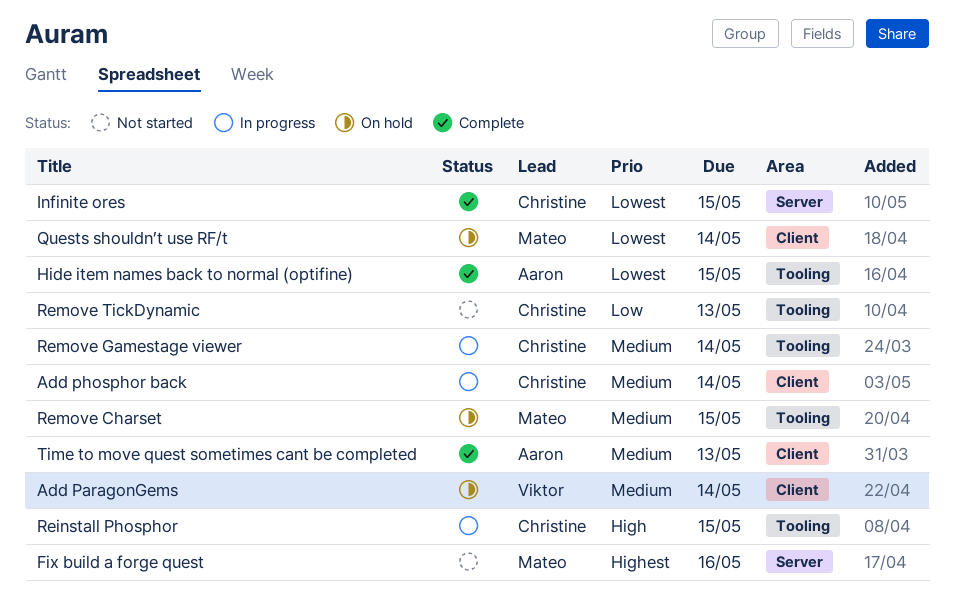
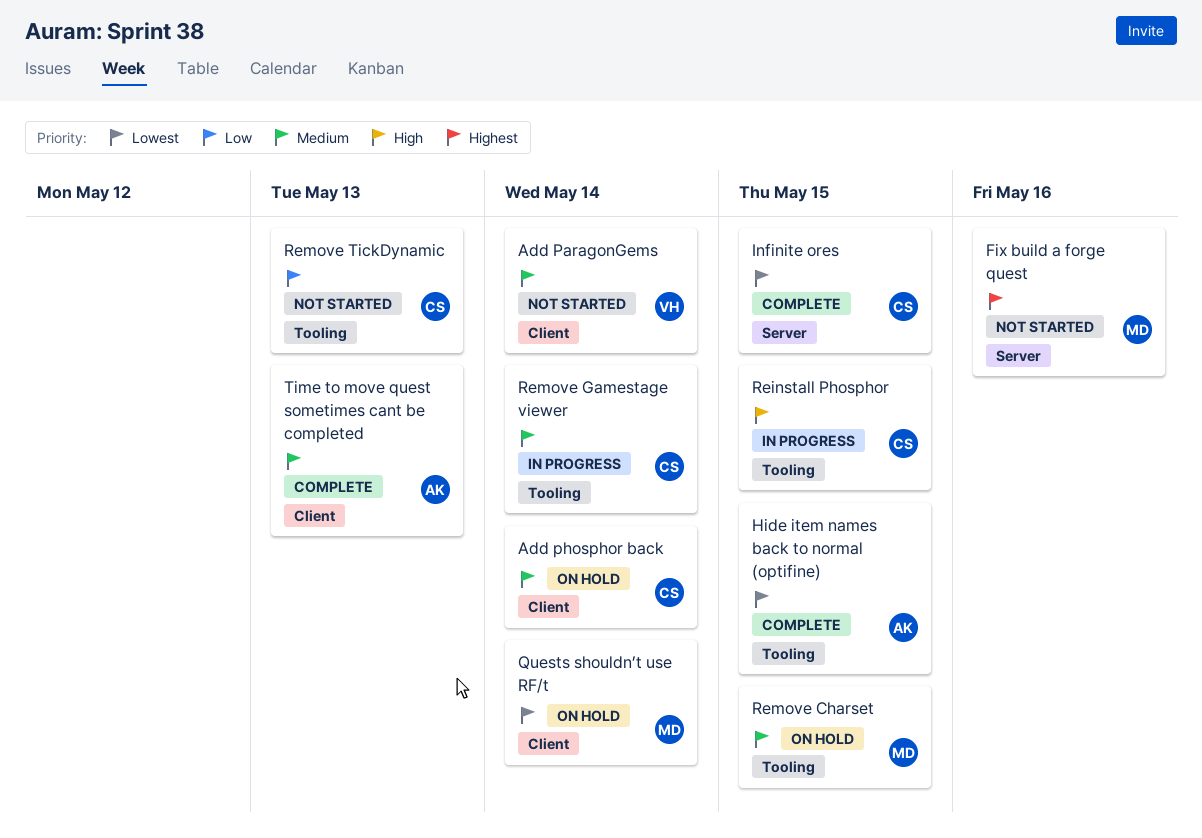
Add ParagonGems, status: On hold -> Not started
Add phosphor back, status: In progress -> On hold

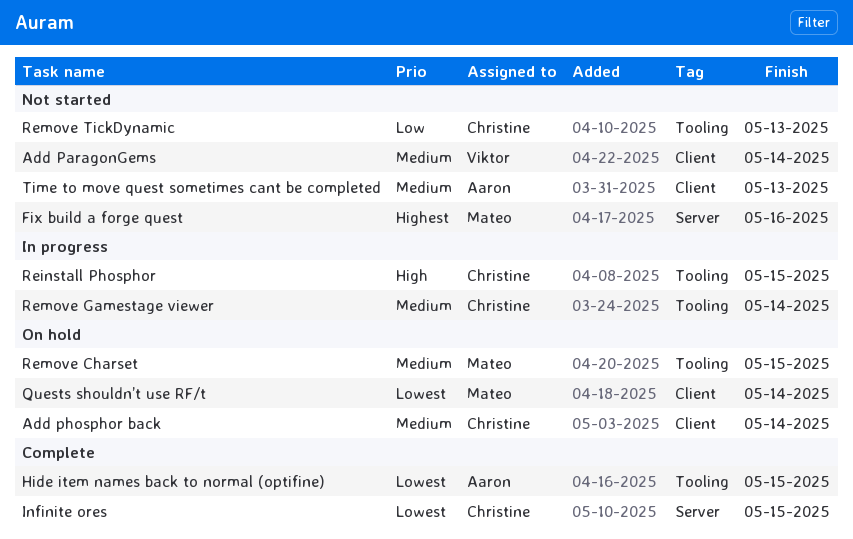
Time to move quest sometimes cant be completed, status: Complete -> Not started

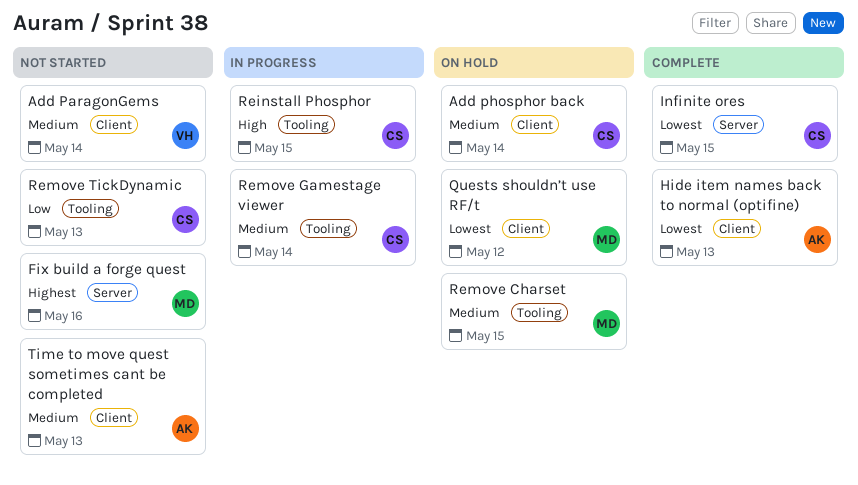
Hide item names back to normal (optifine), label: Tooling -> Client
Hide item names back to normal (optifine), due: May 15 -> May 13
Quests shouldn’t use RF/t, due: May 14 -> May 12

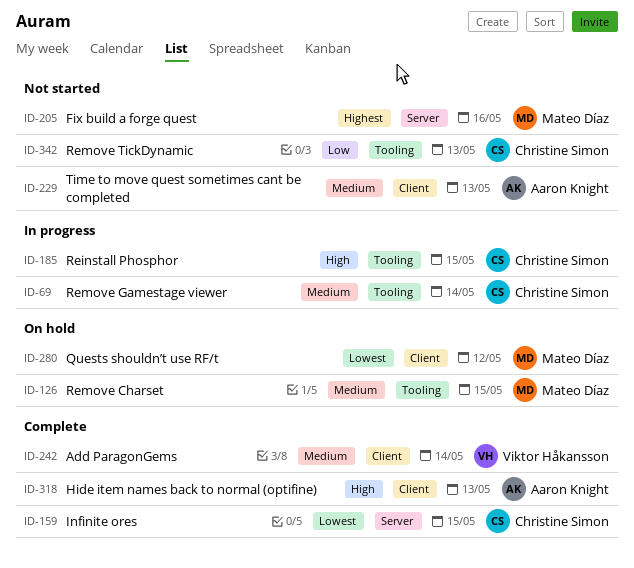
Add ParagonGems, status: Not started -> Complete
Add phosphor back: present -> none
Hide item names back to normal (optifine), priority: Lowest -> High

